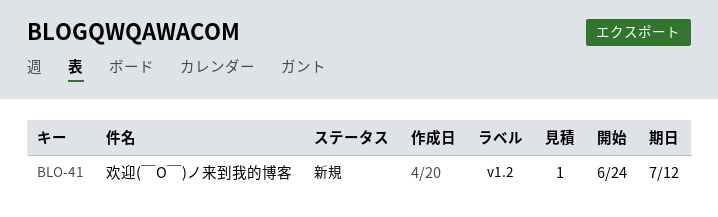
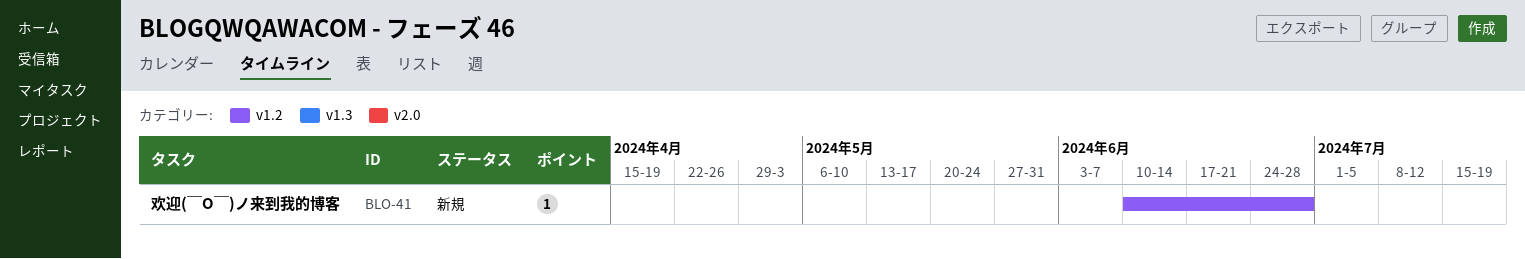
BLO-41, start: Jun 24 -> Jun 10
BLO-41, due: Jul 12 -> Jun 28

